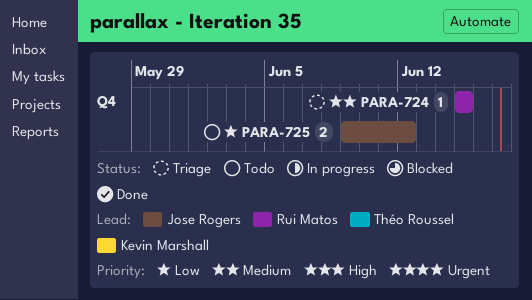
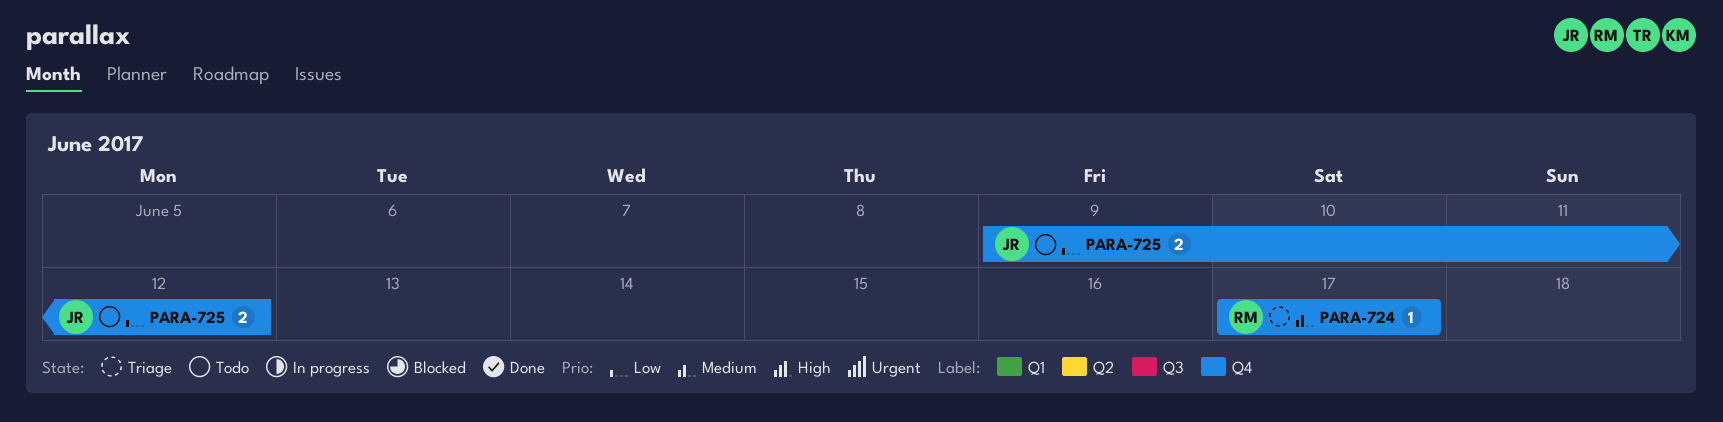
PARA-724, start: Jun 15 -> Jun 17
PARA-724, due: Jun 15 -> Jun 17

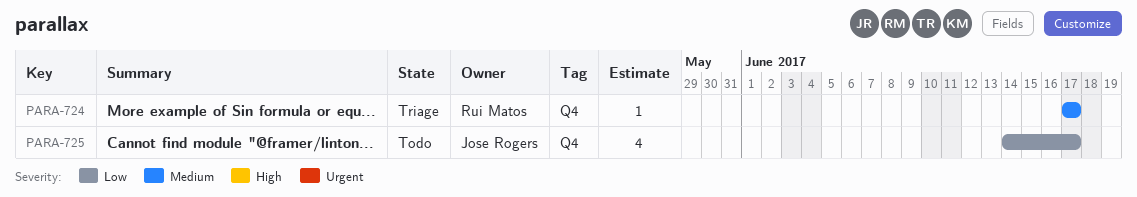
PARA-725, estimate: 2 -> 4
PARA-725, start: Jun 9 -> Jun 14
PARA-725, due: Jun 12 -> Jun 17

